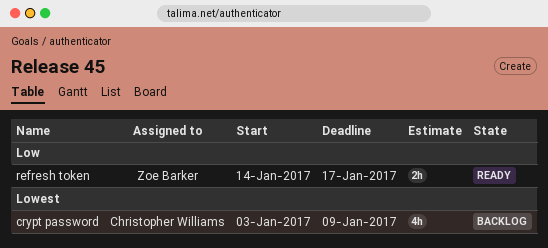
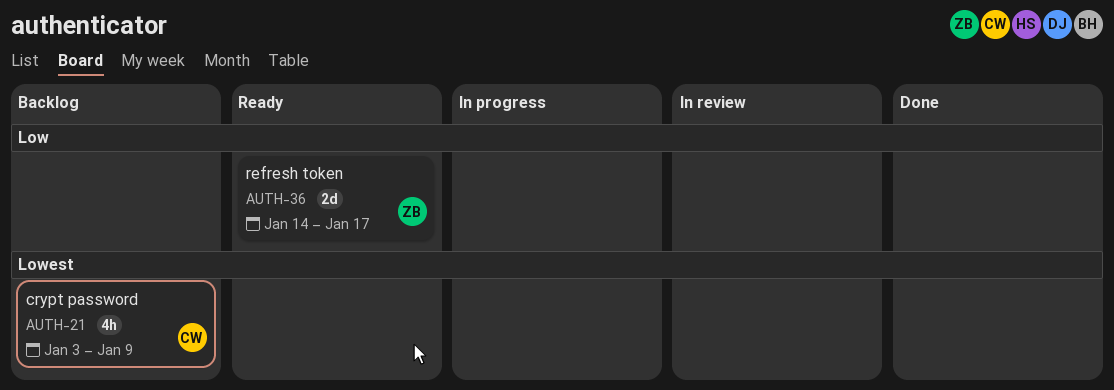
refresh token, estimate: 2h -> 2d

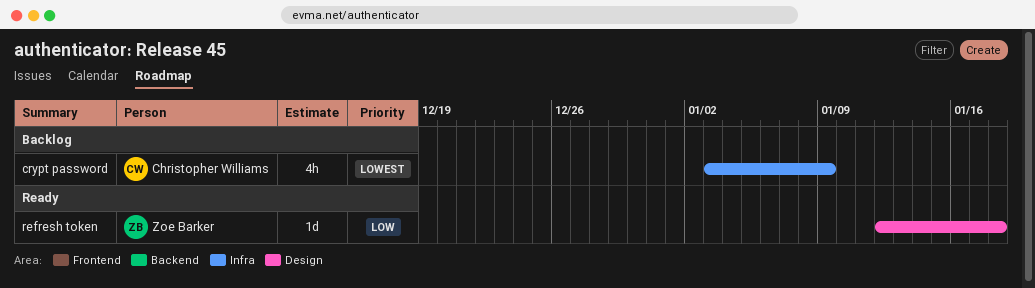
refresh token, estimate: 2d -> 1d
refresh token, start: Jan 14 -> Jan 12
refresh token, due: Jan 17 -> Jan 18

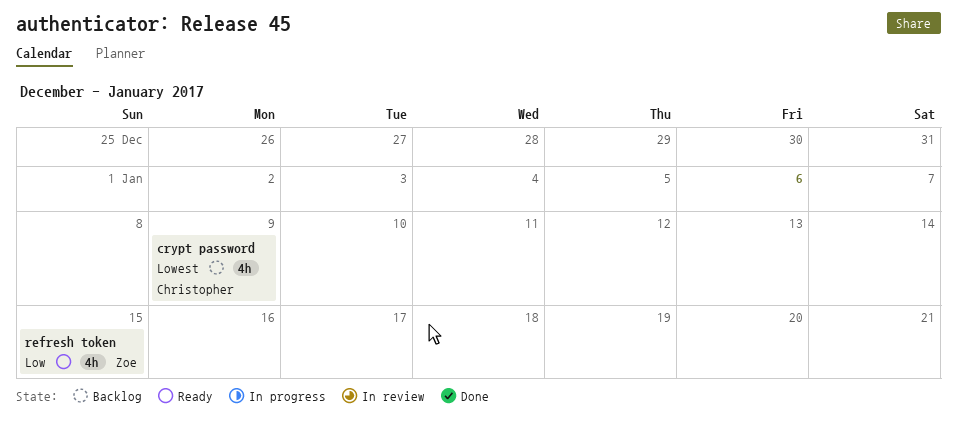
refresh token, estimate: 1d -> 4h
refresh token, due: Jan 18 -> Jan 15

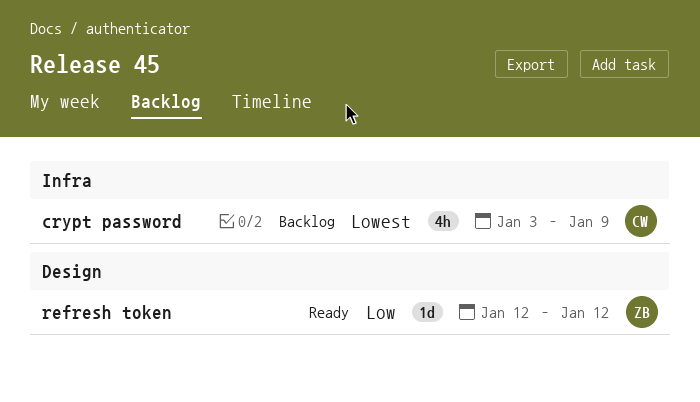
refresh token, estimate: 4h -> 1d
refresh token, due: Jan 15 -> Jan 12

